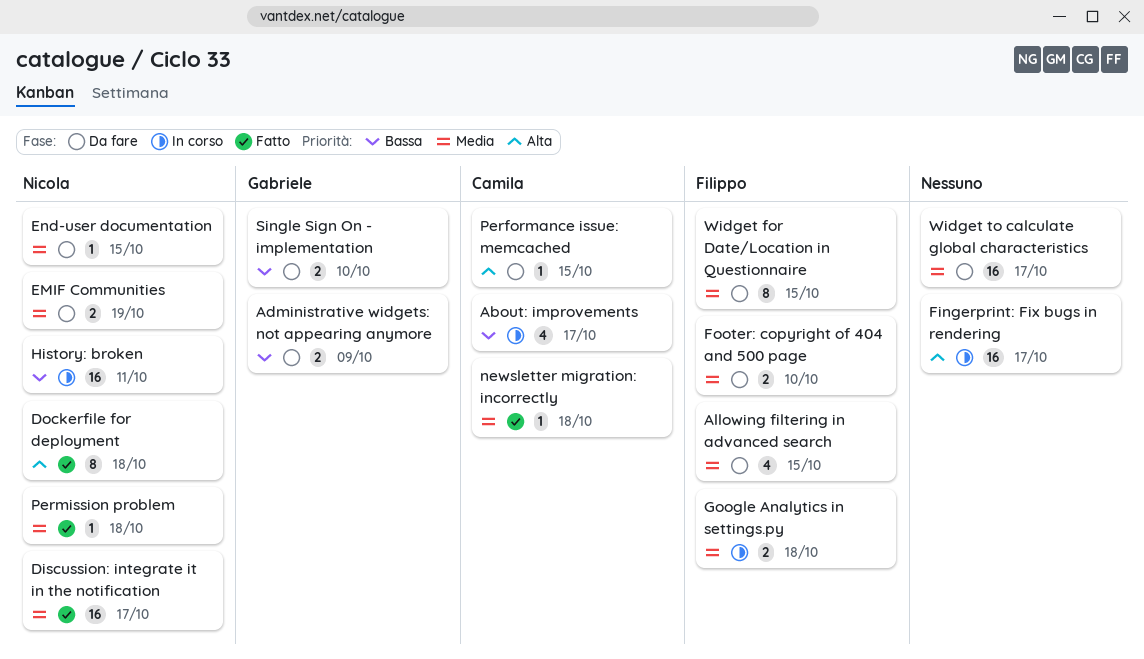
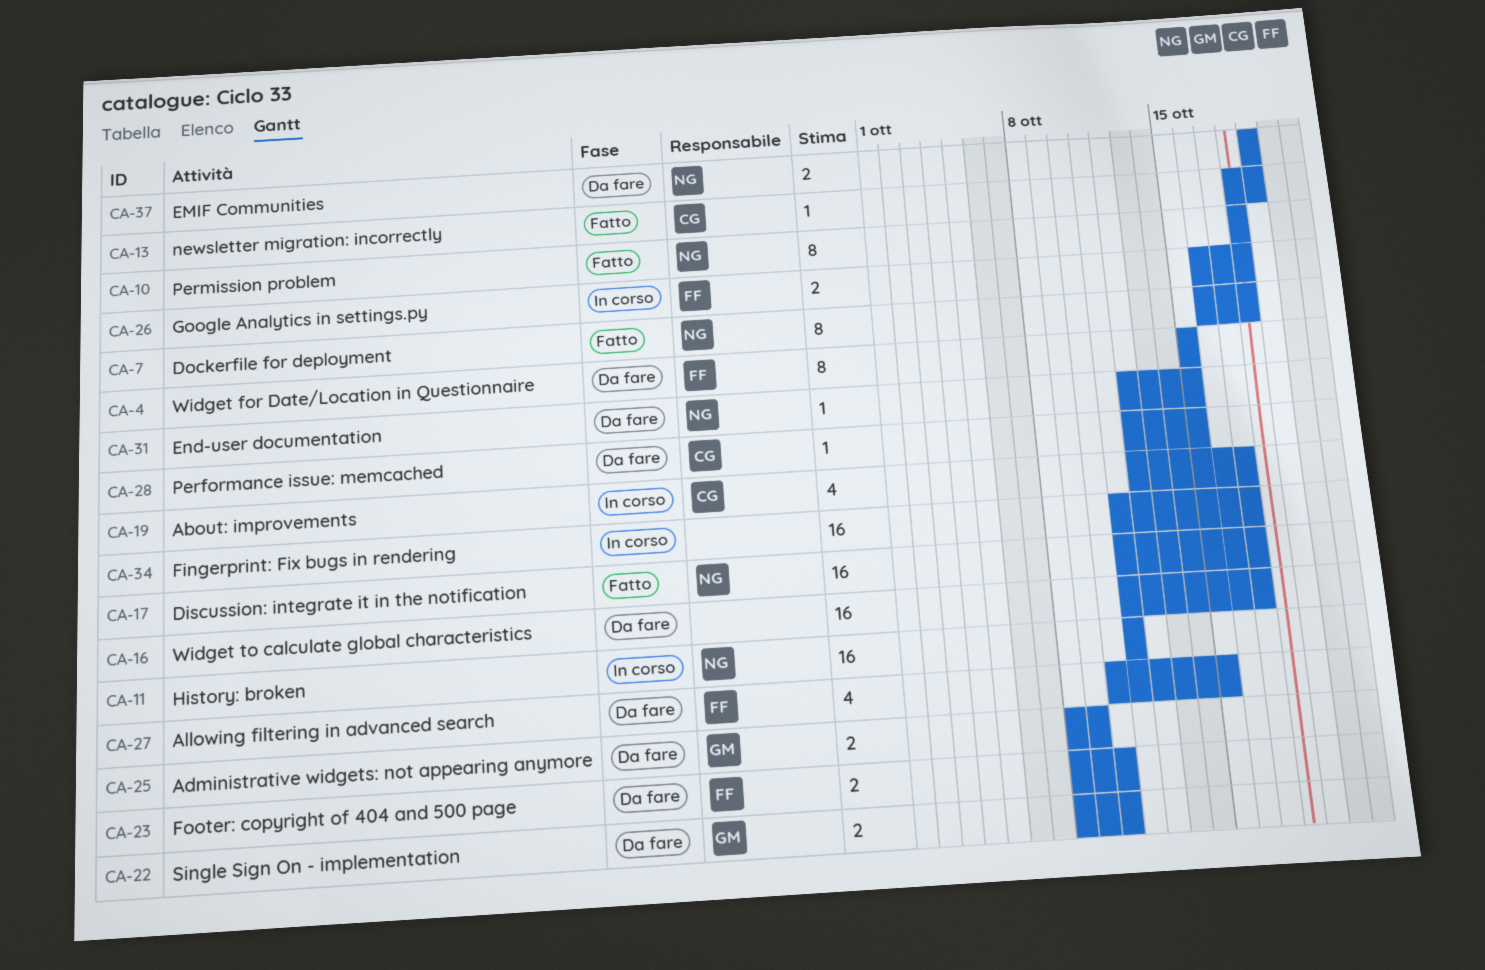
newsletter migration: incorrectly, due: Oct 18 -> Oct 19
Permission problem, estimate: 1 -> 8

